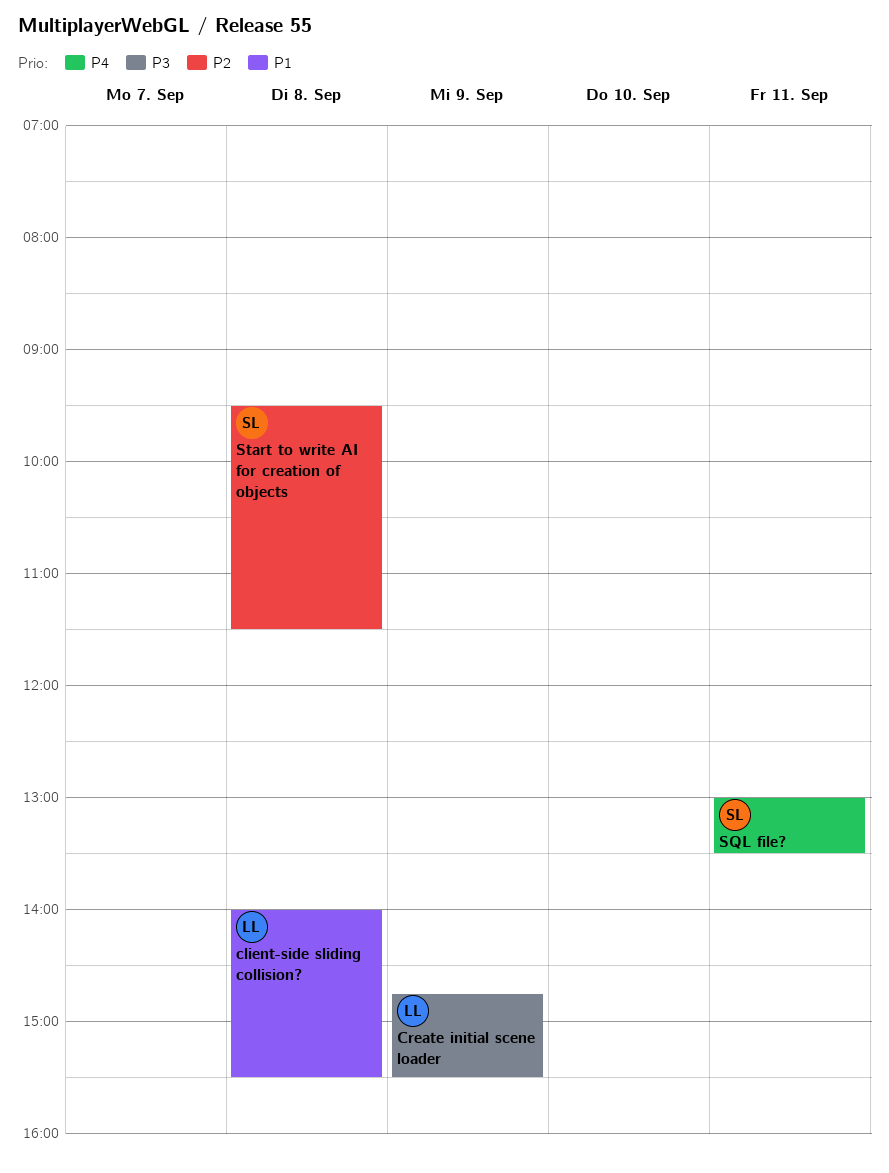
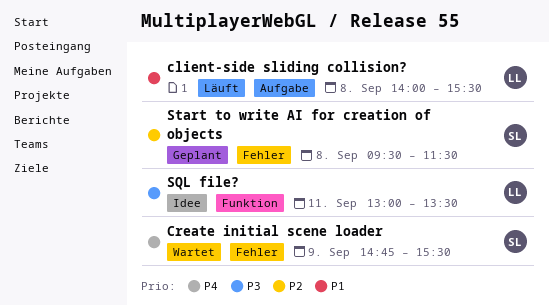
Create initial scene loader, owner: LL -> SL
Create initial scene loader, priority: P3 -> P4
SQL file?, owner: SL -> LL
SQL file?, priority: P4 -> P3

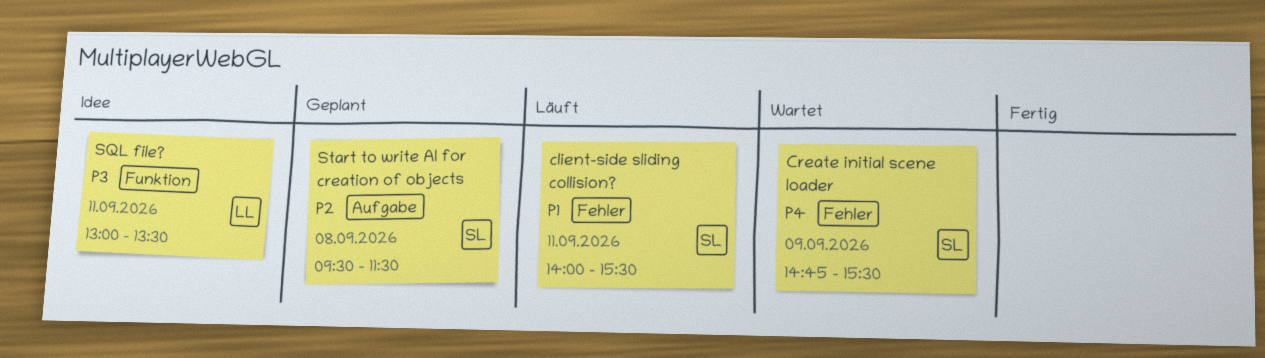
client-side sliding collision?, owner: LL -> SL
client-side sliding collision?, label: Aufgabe -> Fehler
client-side sliding collision?, day: Sep 8 -> Sep 11
Start to write AI for creation of objects, label: Fehler -> Aufgabe

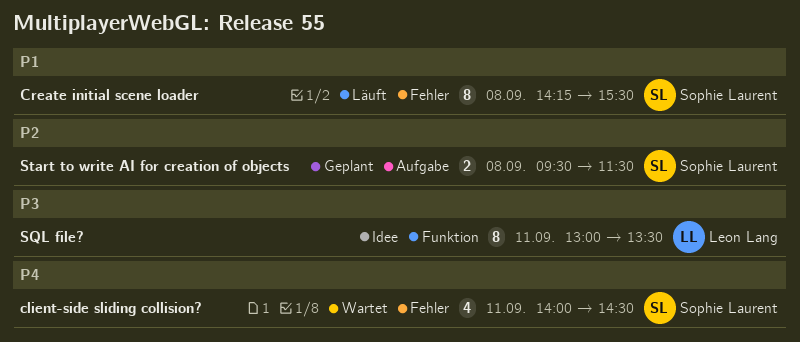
client-side sliding collision?, status: Läuft -> Wartet
client-side sliding collision?, priority: P1 -> P4
client-side sliding collision?, ends: 15:30 -> 14:30
Create initial scene loader, status: Wartet -> Läuft
Create initial scene loader, priority: P4 -> P1
Create initial scene loader, day: Sep 9 -> Sep 8
Create initial scene loader, begins: 14:45 -> 14:15

